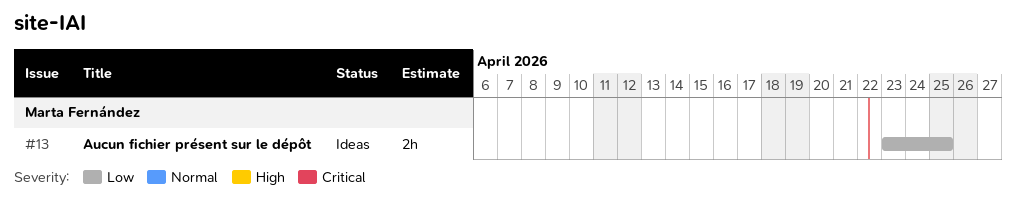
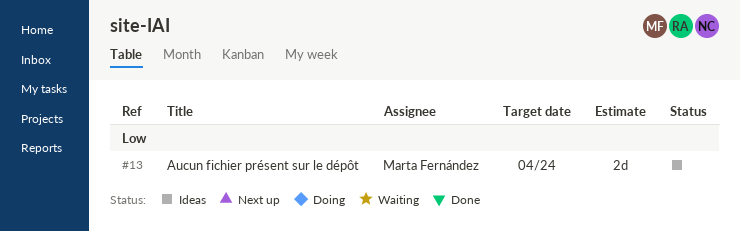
#13, estimate: 2h -> 2d
#13, due: Apr 25 -> Apr 24

